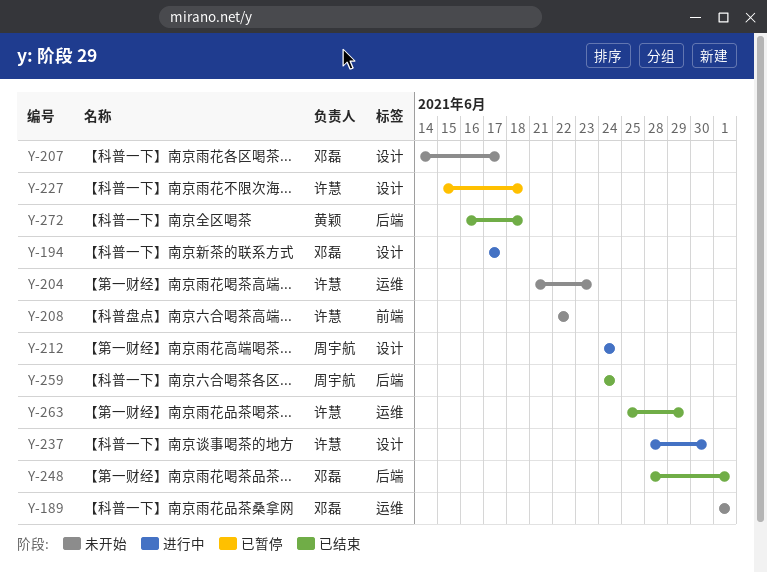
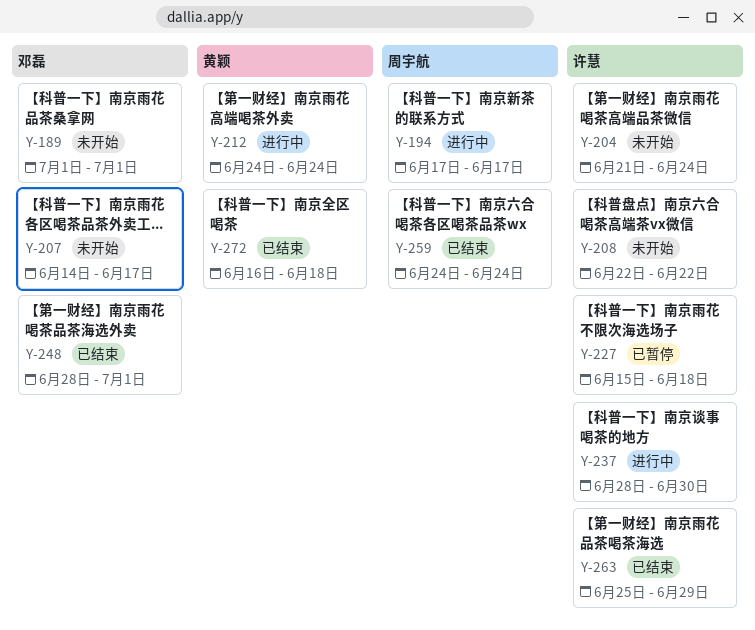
Y-194, owner: 邓磊 -> 周宇航
Y-204, due: Jun 23 -> Jun 24
Y-212, owner: 周宇航 -> 黄颖

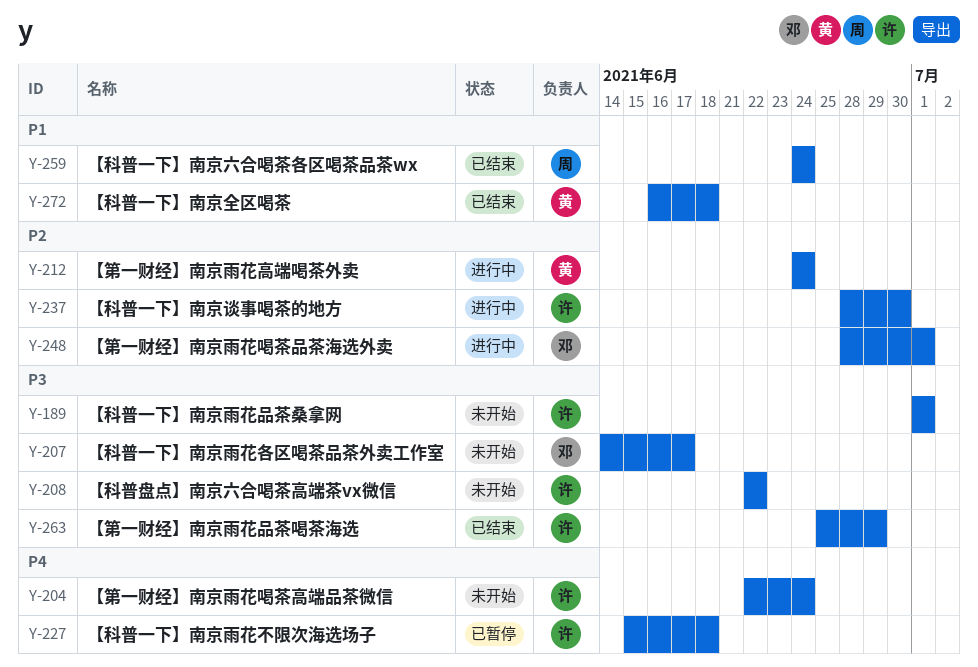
Y-189, owner: 邓磊 -> 许慧
Y-194: present -> none
Y-204, start: Jun 21 -> Jun 22
Y-248, status: 已结束 -> 进行中

